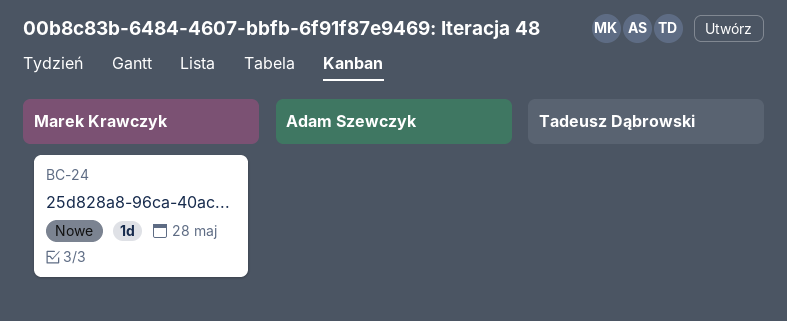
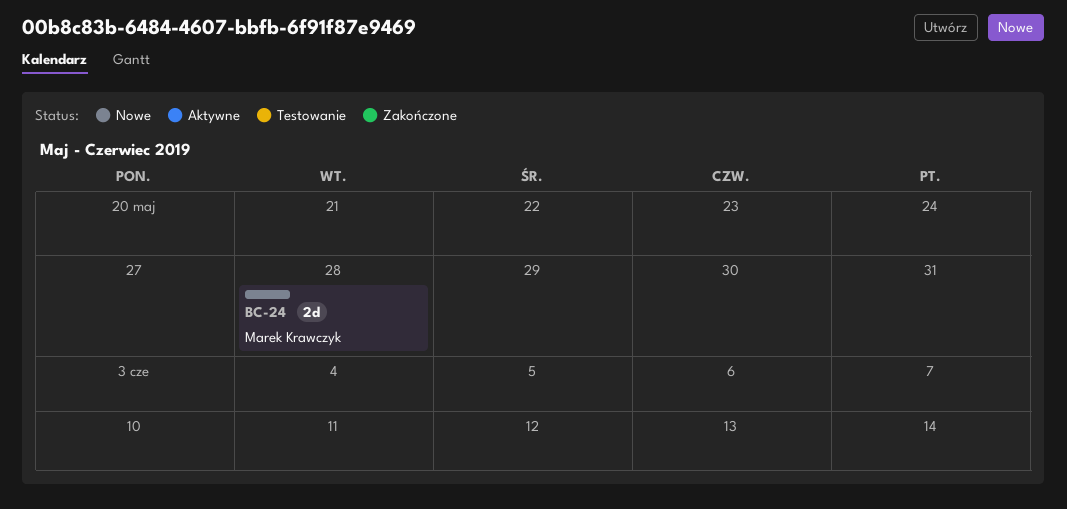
BC-24, estimate: 1d -> 2d

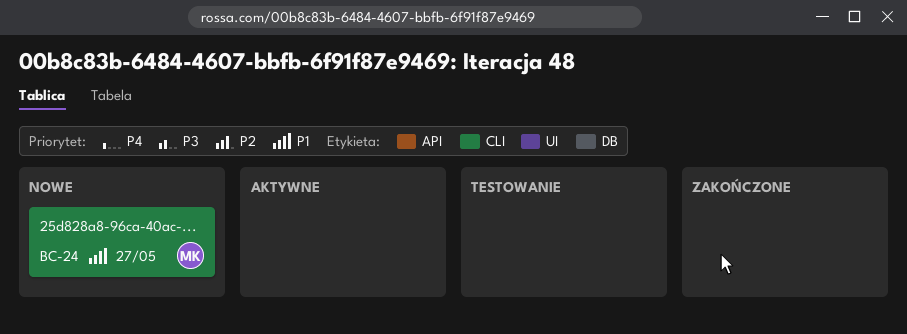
BC-24, due: May 28 -> May 27

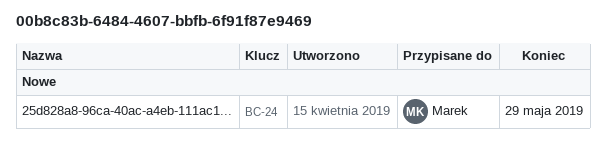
BC-24, due: May 27 -> May 29

